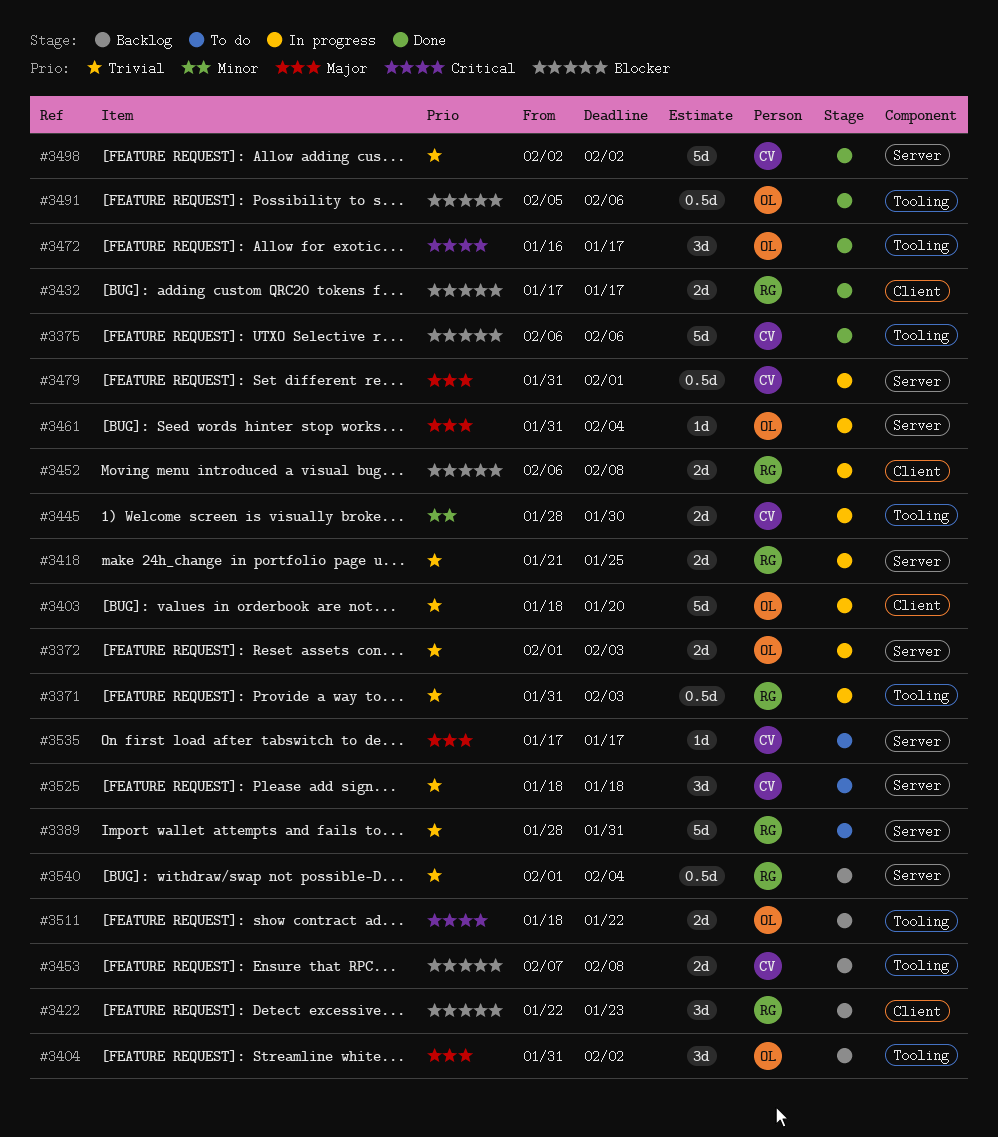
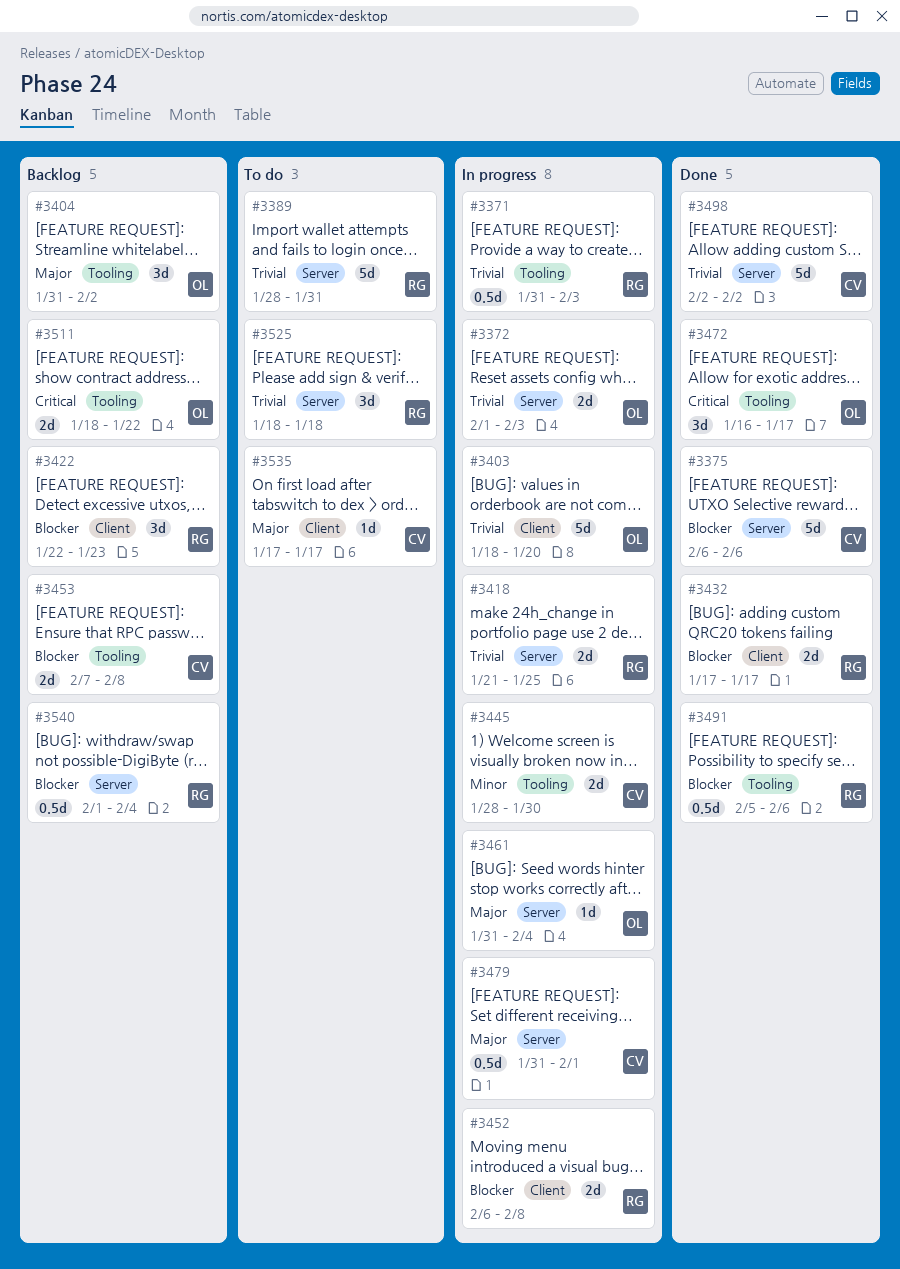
#3375, label: Tooling -> Server
#3491, owner: OL -> RG
#3525, owner: CV -> RG
#3535, label: Server -> Client
#3540, priority: Trivial -> Blocker

